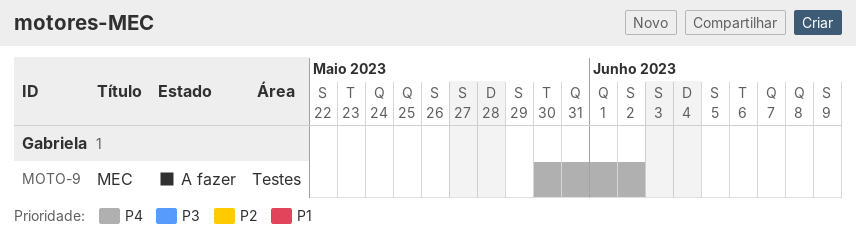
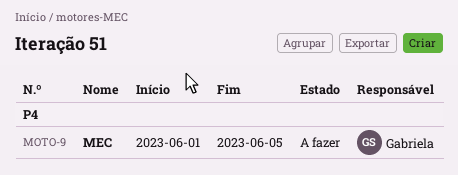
MOTO-9, start: May 30 -> Jun 1
MOTO-9, due: Jun 2 -> Jun 5

